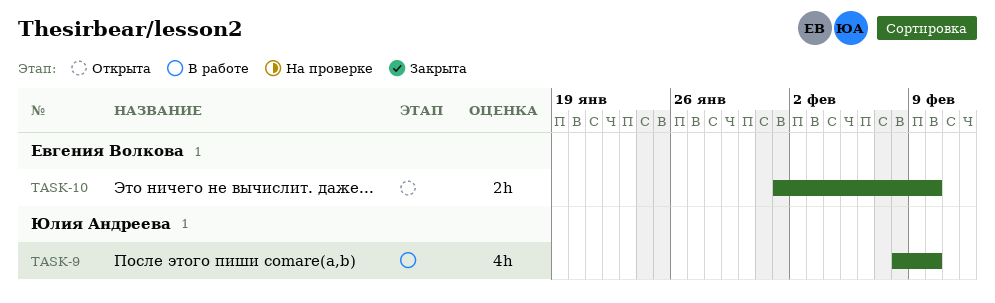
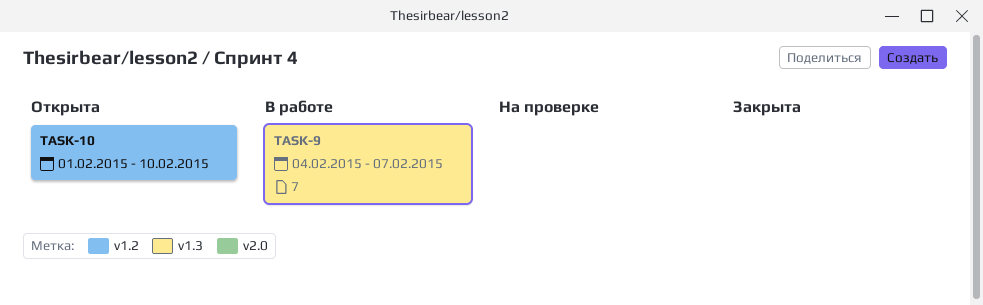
TASK-9, start: Feb 8 -> Feb 4
TASK-9, due: Feb 10 -> Feb 7

